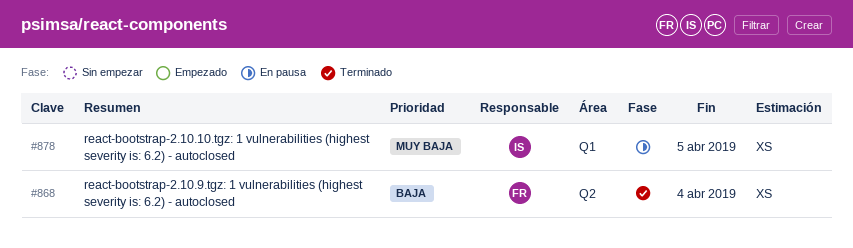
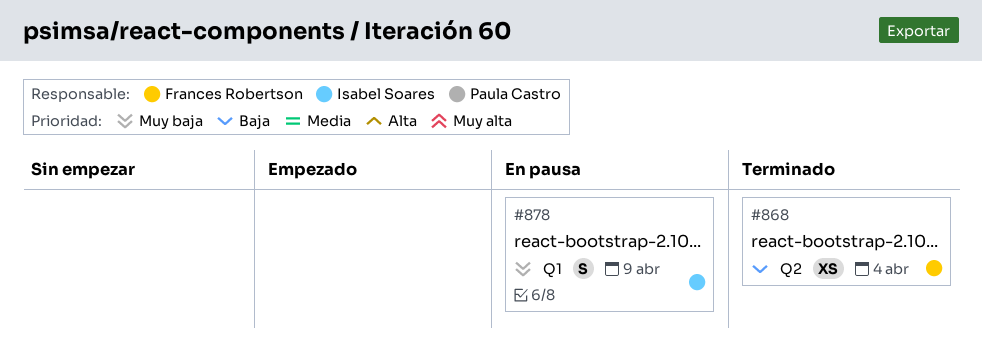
#878, estimate: XS -> S
#878, due: Apr 5 -> Apr 9

